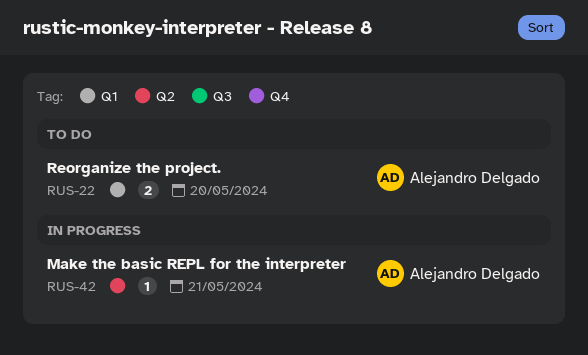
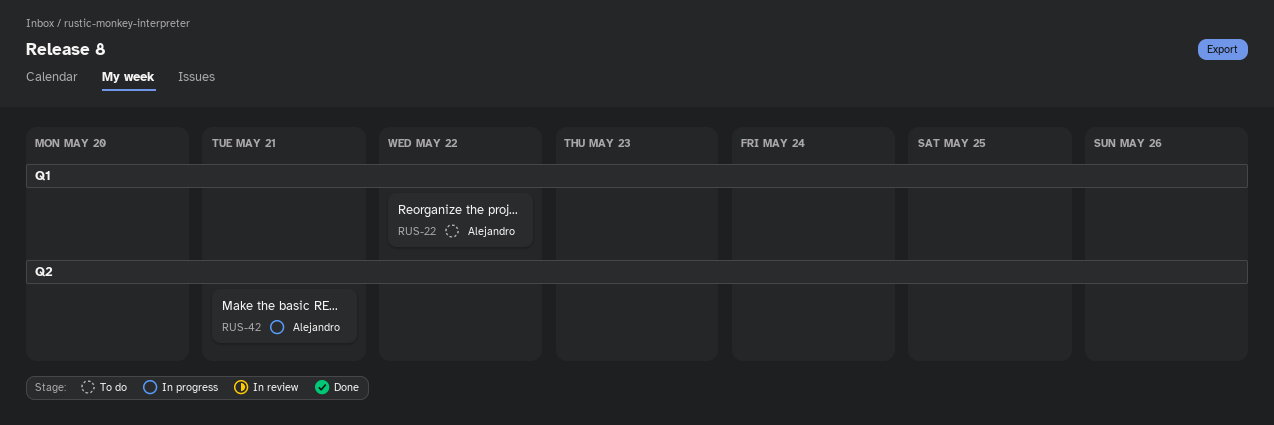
RUS-22, due: May 20 -> May 22

